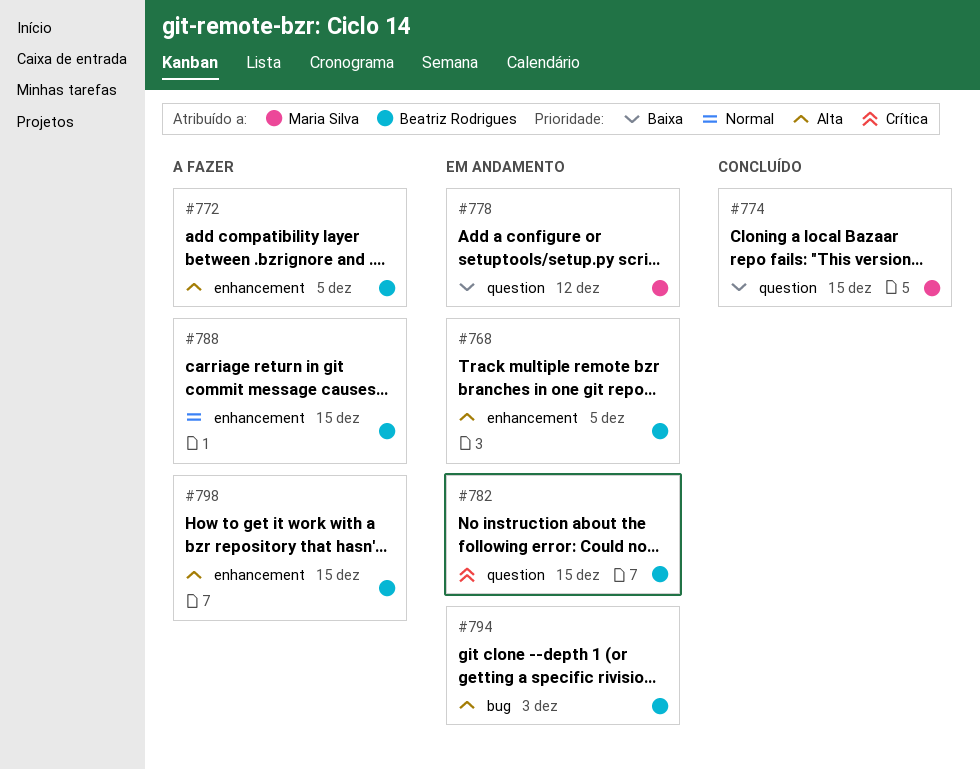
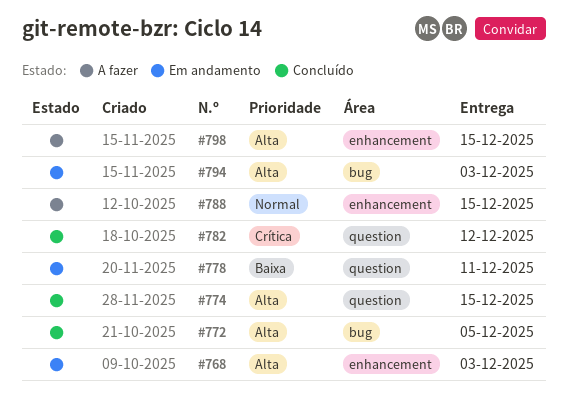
#768, due: Dec 5 -> Dec 3
#772, status: A fazer -> Concluído
#772, label: enhancement -> bug
#774, priority: Baixa -> Alta
#778, due: Dec 12 -> Dec 11
#782, status: Em andamento -> Concluído
#782, due: Dec 15 -> Dec 12

